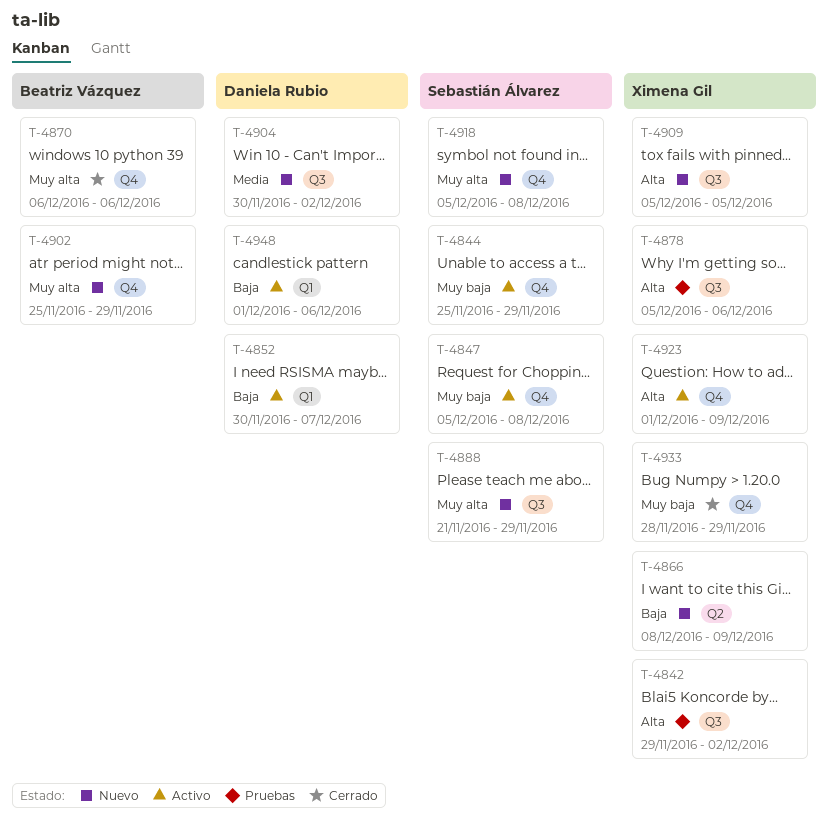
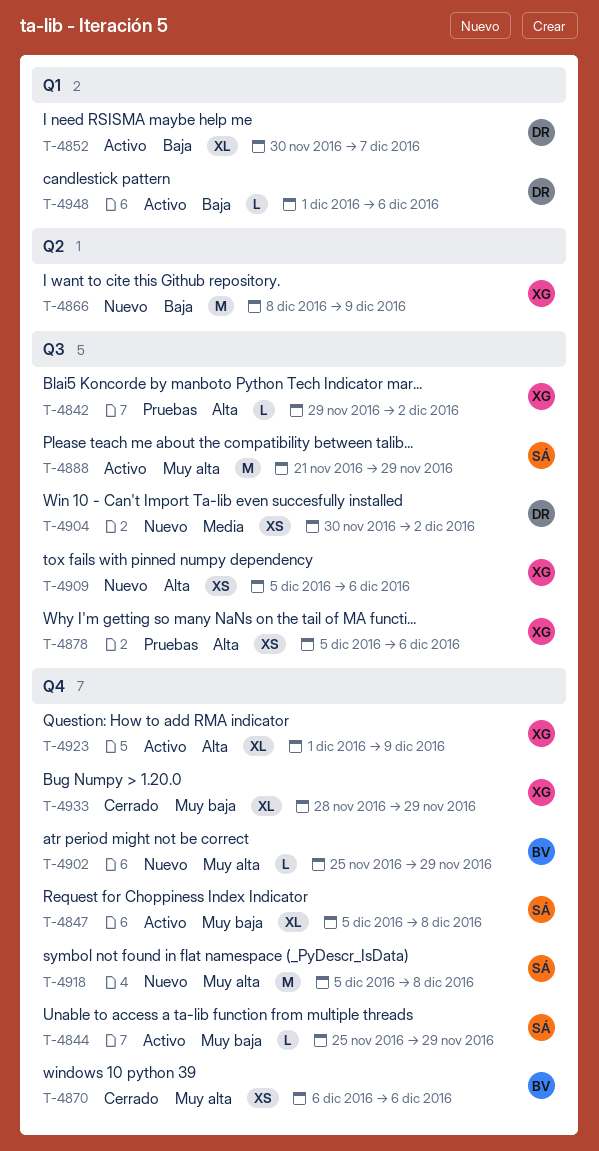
T-4888, status: Nuevo -> Activo
T-4909, due: Dec 5 -> Dec 6

